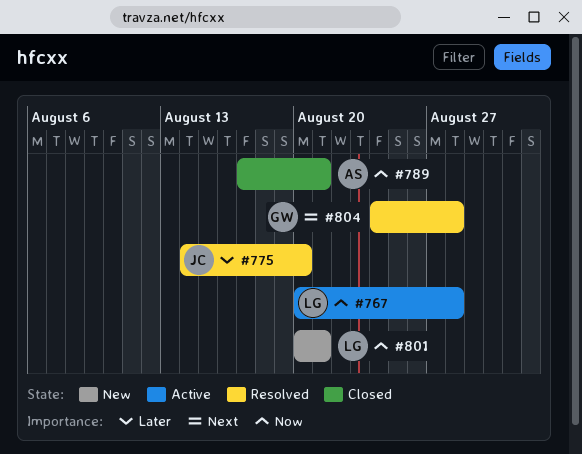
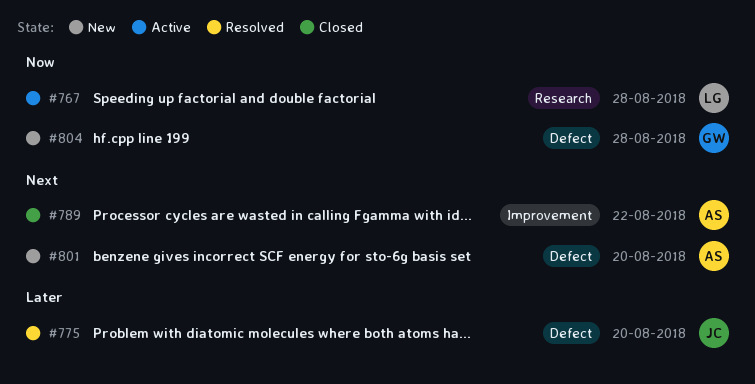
#789, priority: Now -> Next
#789, due: Aug 21 -> Aug 22
#801, owner: LG -> AS
#801, priority: Now -> Next
#801, due: Aug 21 -> Aug 20
#804, status: Resolved -> New
#804, priority: Next -> Now

